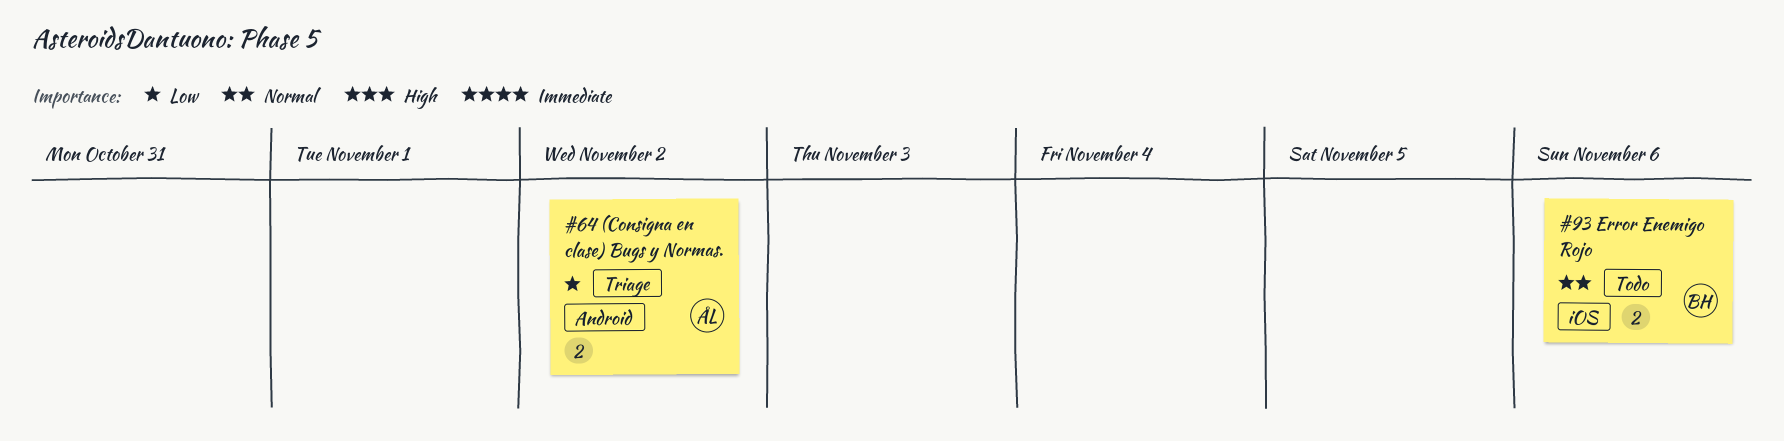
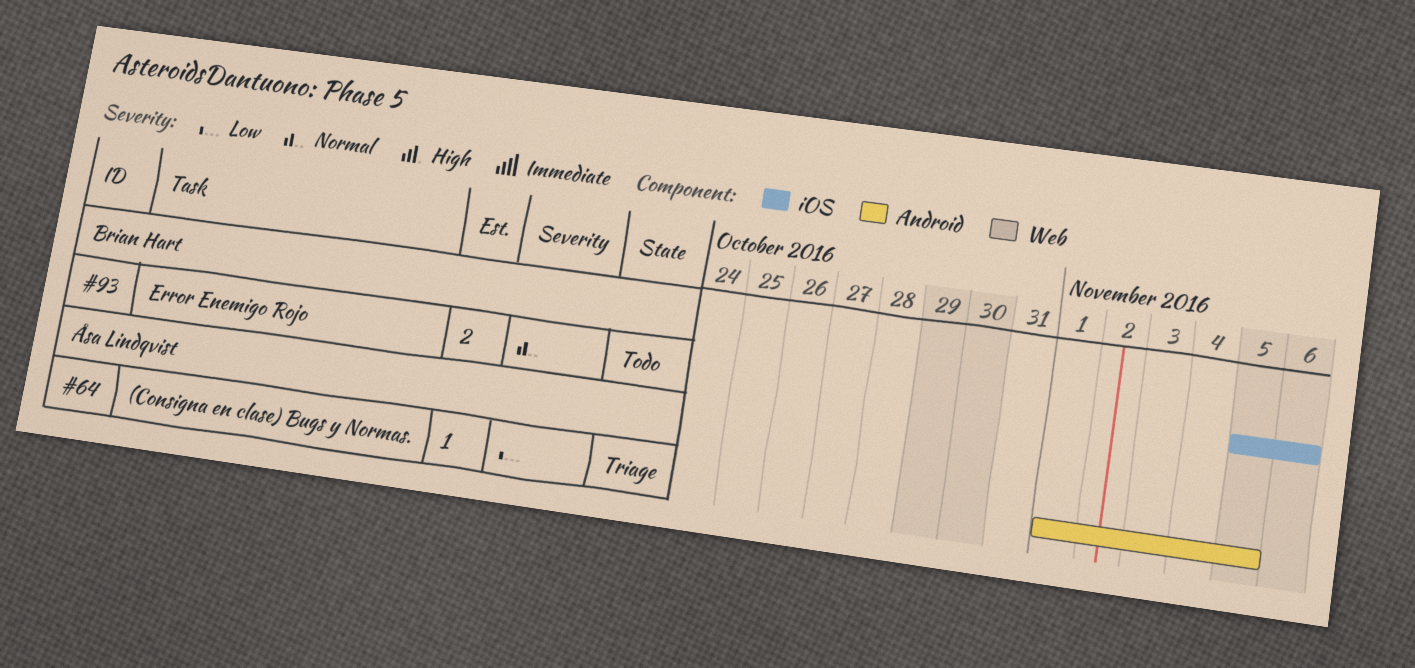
#64, estimate: 2 -> 1
#64, due: Nov 2 -> Nov 5

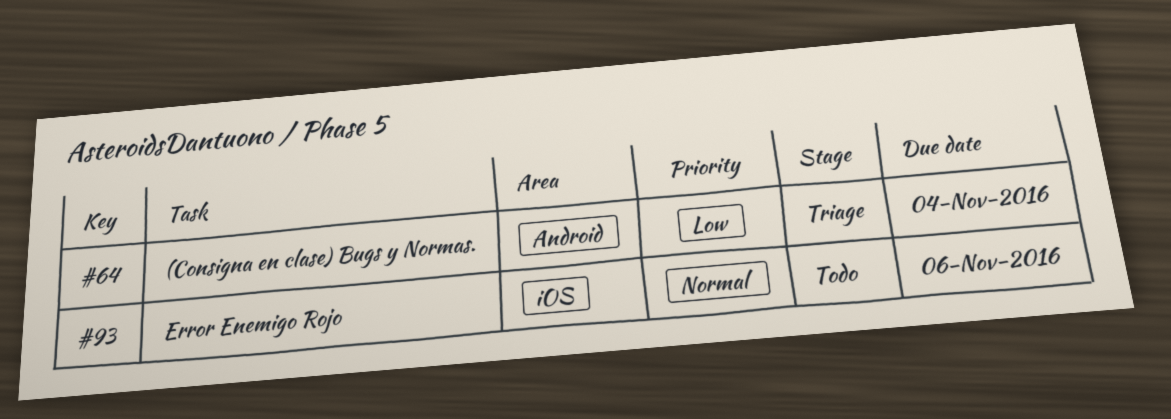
#64, due: Nov 5 -> Nov 4

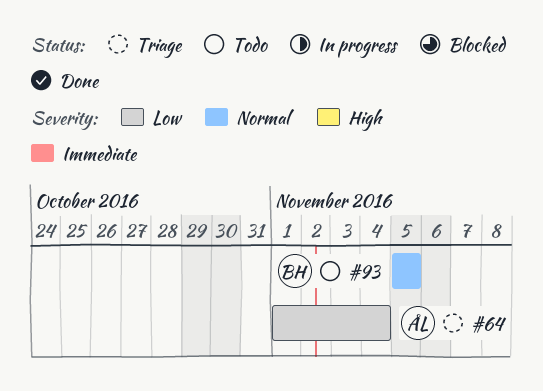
#93, due: Nov 6 -> Nov 5

